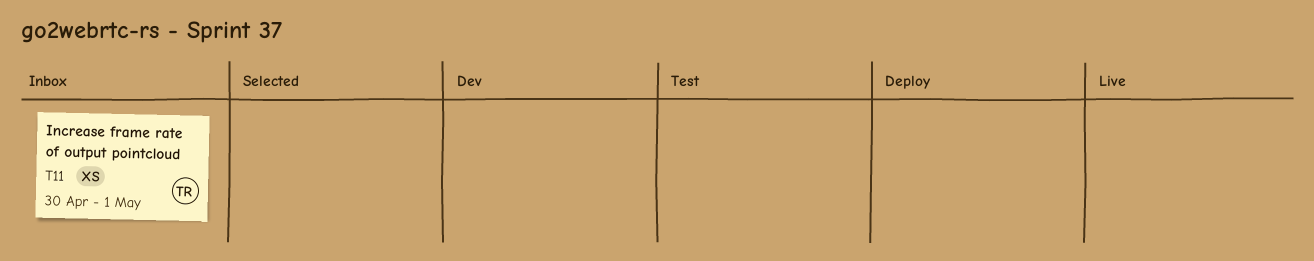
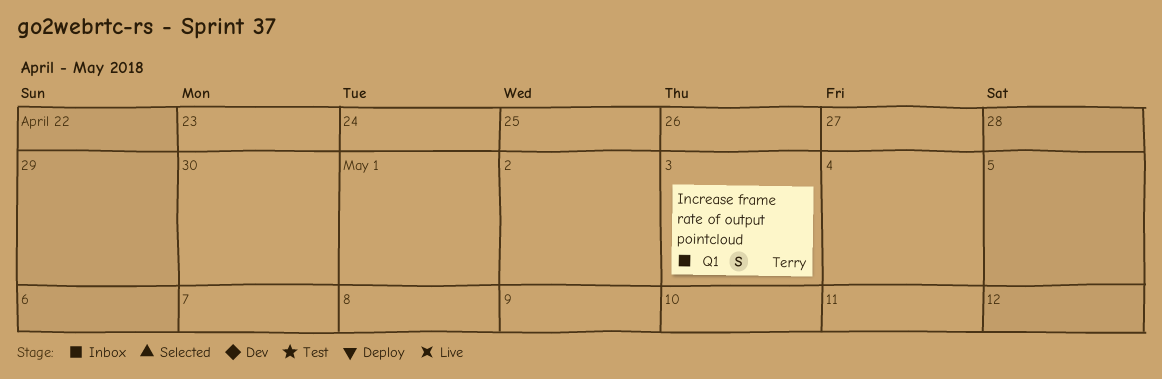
Increase frame rate of output pointcloud, estimate: XS -> S
Increase frame rate of output pointcloud, due: May 1 -> May 3

